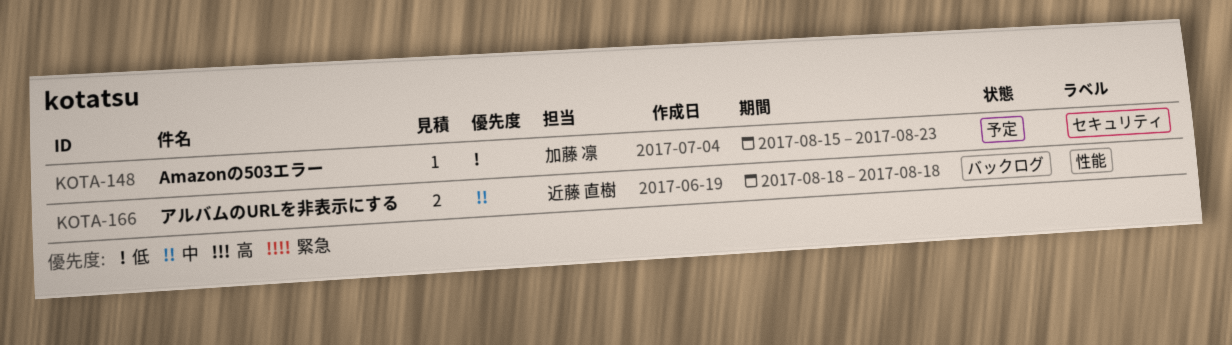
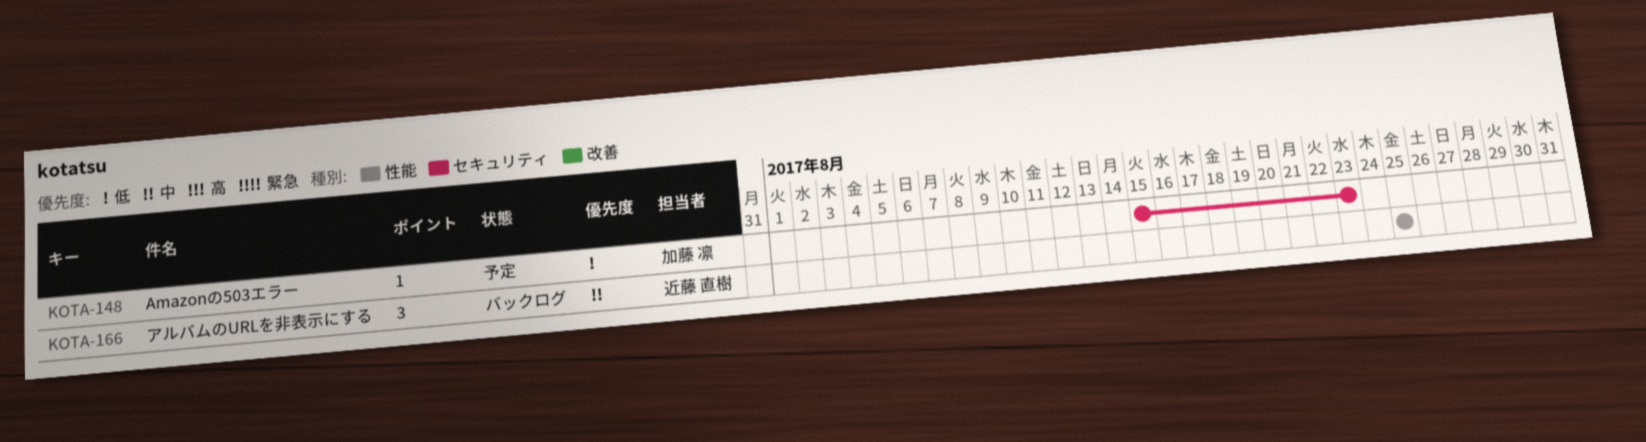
KOTA-166, estimate: 2 -> 3
KOTA-166, start: Aug 18 -> Aug 25
KOTA-166, due: Aug 18 -> Aug 25

